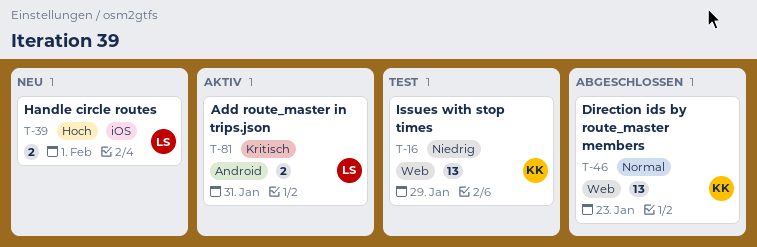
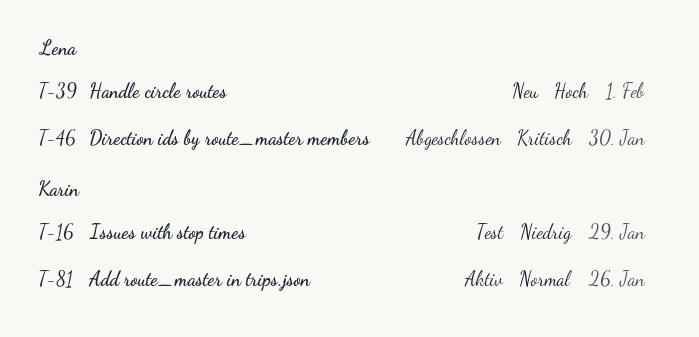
T-46, owner: Karin -> Lena
T-46, priority: Normal -> Kritisch
T-46, due: Jan 23 -> Jan 30
T-81, owner: Lena -> Karin
T-81, priority: Kritisch -> Normal
T-81, due: Jan 31 -> Jan 26

